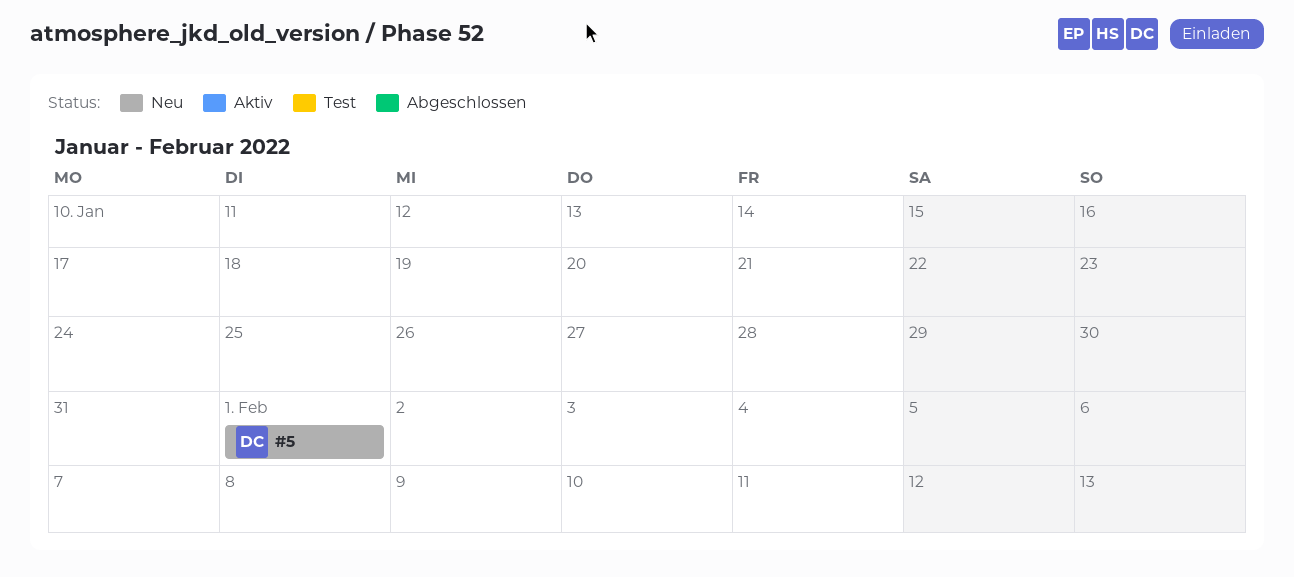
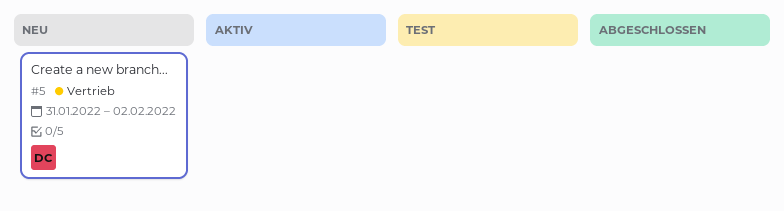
#5, start: Feb 1 -> Jan 31
#5, due: Feb 1 -> Feb 2

